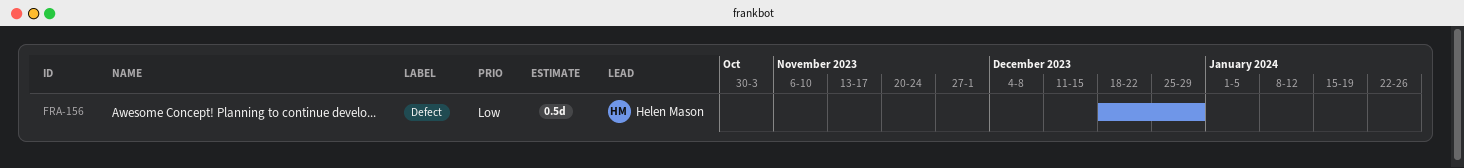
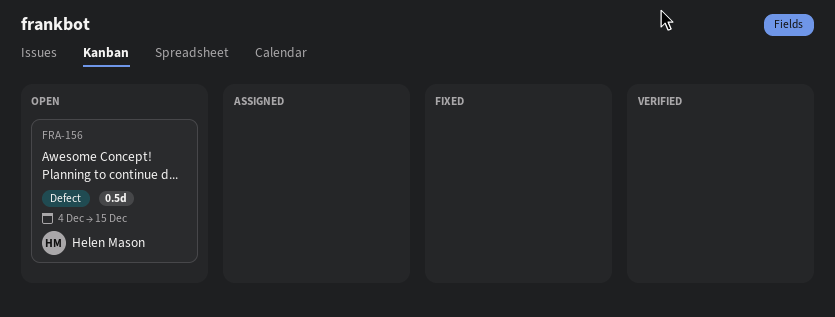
FRA-156, start: Dec 18 -> Dec 4
FRA-156, due: Dec 29 -> Dec 15

